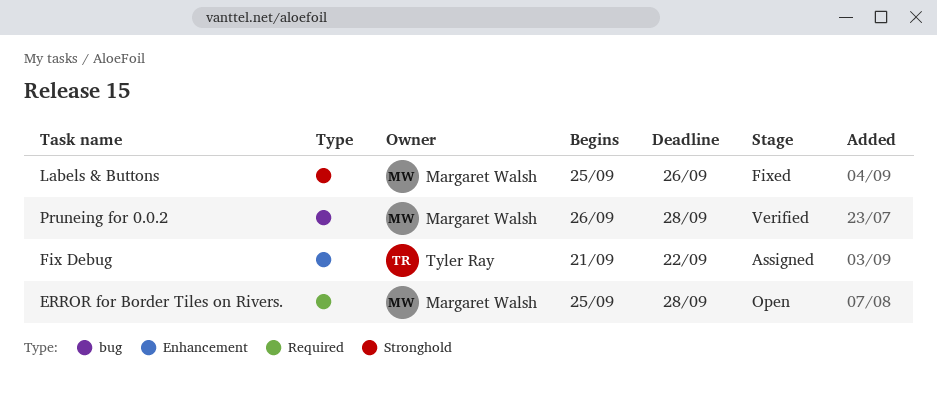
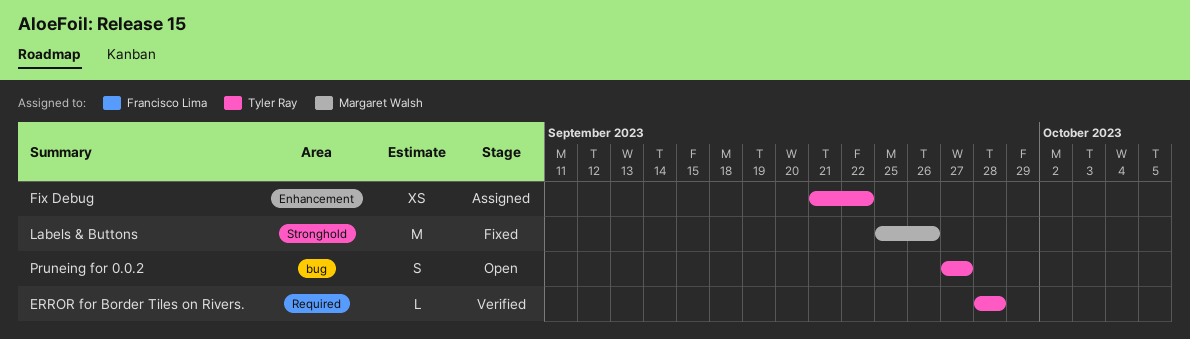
ERROR for Border Tiles on Rivers., status: Open -> Verified
ERROR for Border Tiles on Rivers., owner: Margaret Walsh -> Tyler Ray
ERROR for Border Tiles on Rivers., start: Sep 25 -> Sep 28
Pruneing for 0.0.2, status: Verified -> Open
Pruneing for 0.0.2, owner: Margaret Walsh -> Tyler Ray
Pruneing for 0.0.2, start: Sep 26 -> Sep 27
Pruneing for 0.0.2, due: Sep 28 -> Sep 27

